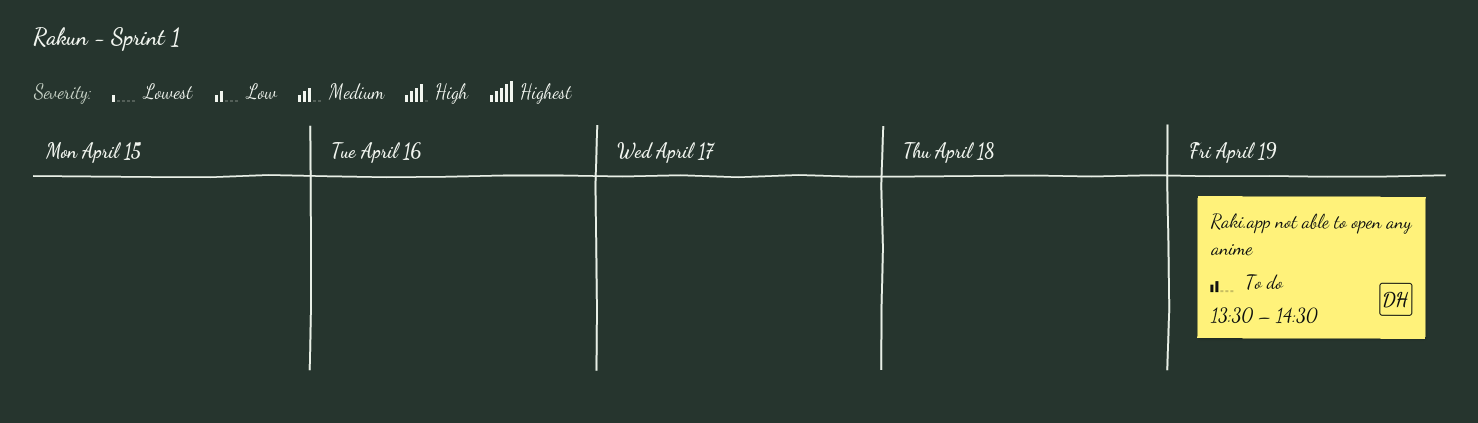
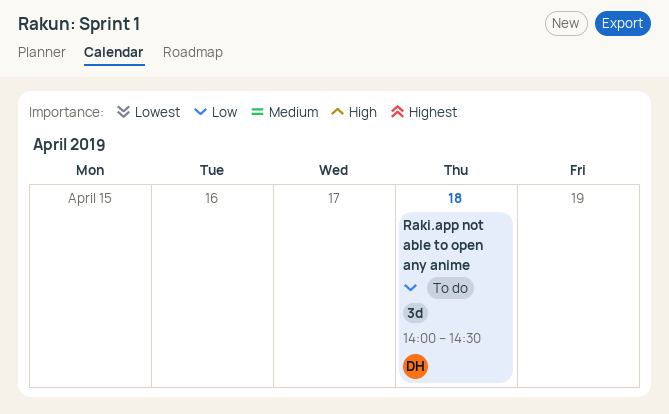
Raki.app not able to open any anime, day: Apr 19 -> Apr 18
Raki.app not able to open any anime, begins: 13:30 -> 14:00

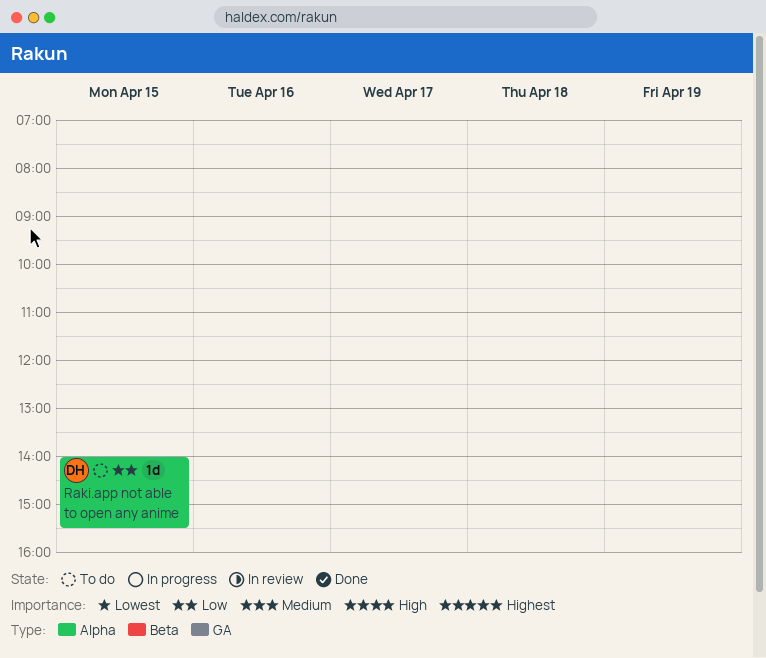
Raki.app not able to open any anime, estimate: 3d -> 1d
Raki.app not able to open any anime, day: Apr 18 -> Apr 15
Raki.app not able to open any anime, ends: 14:30 -> 15:30

